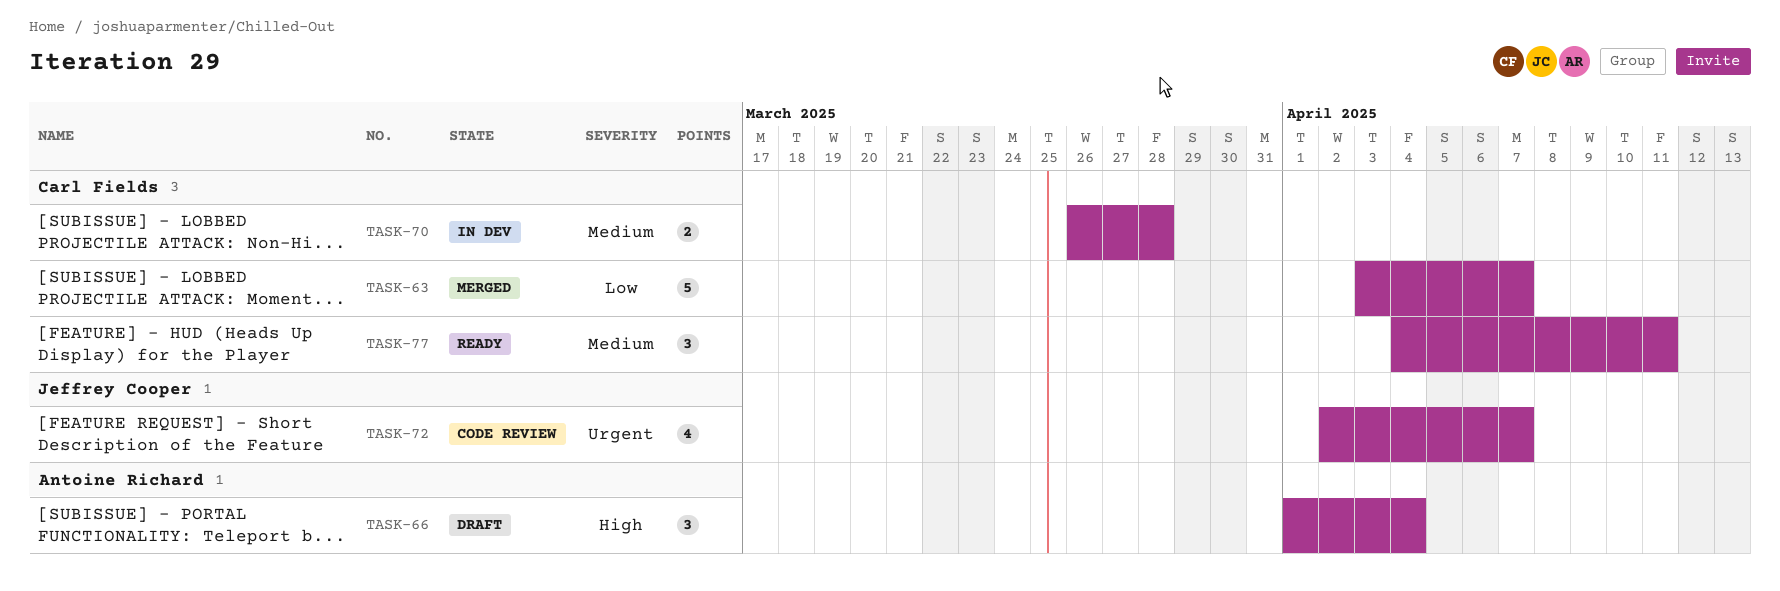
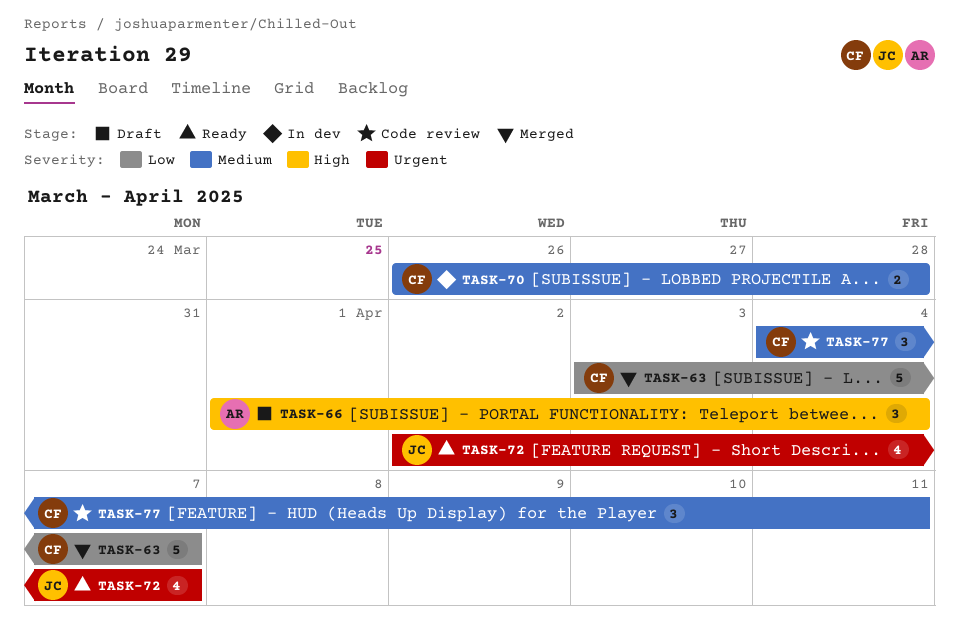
TASK-72, status: Code review -> Ready
TASK-77, status: Ready -> Code review

